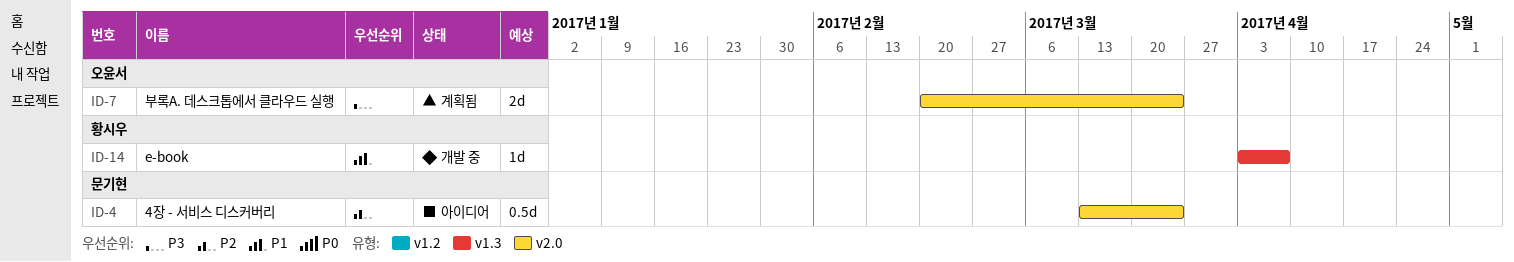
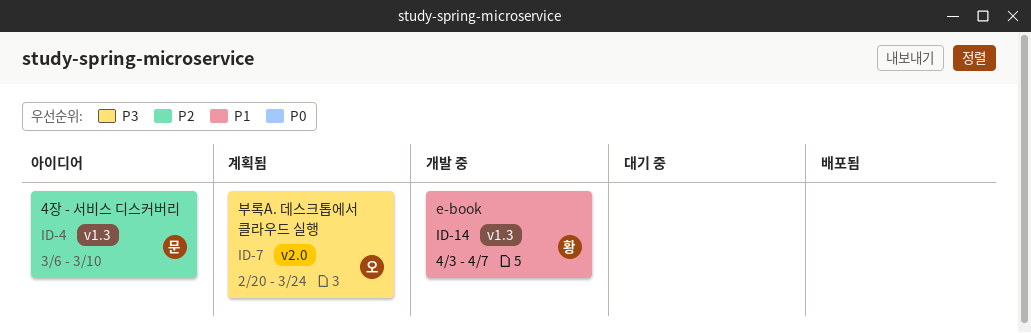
ID-4, label: v2.0 -> v1.3
ID-4, start: Mar 13 -> Mar 6
ID-4, due: Mar 24 -> Mar 10

